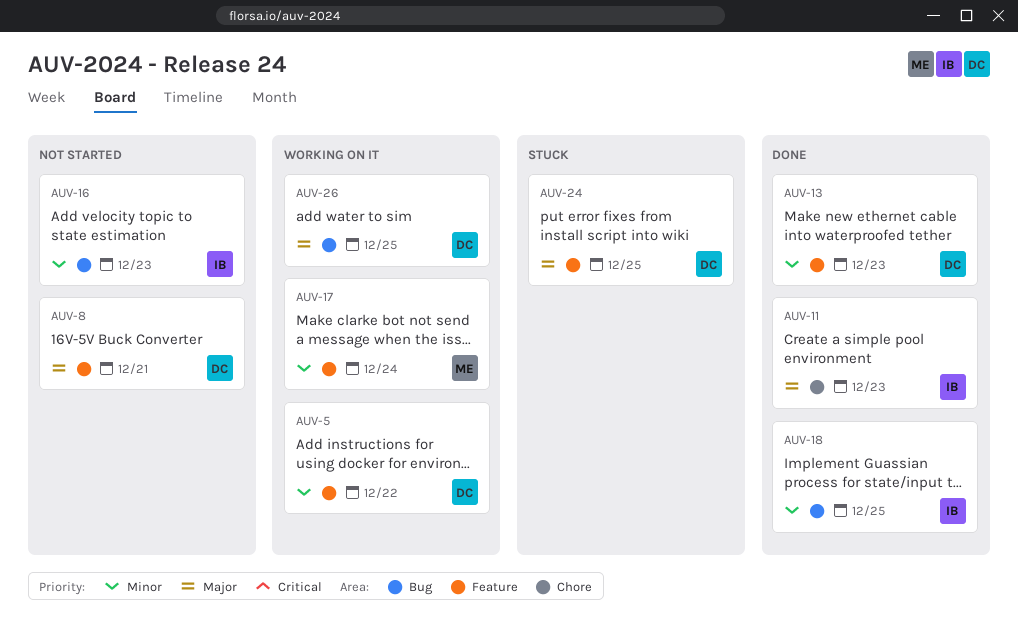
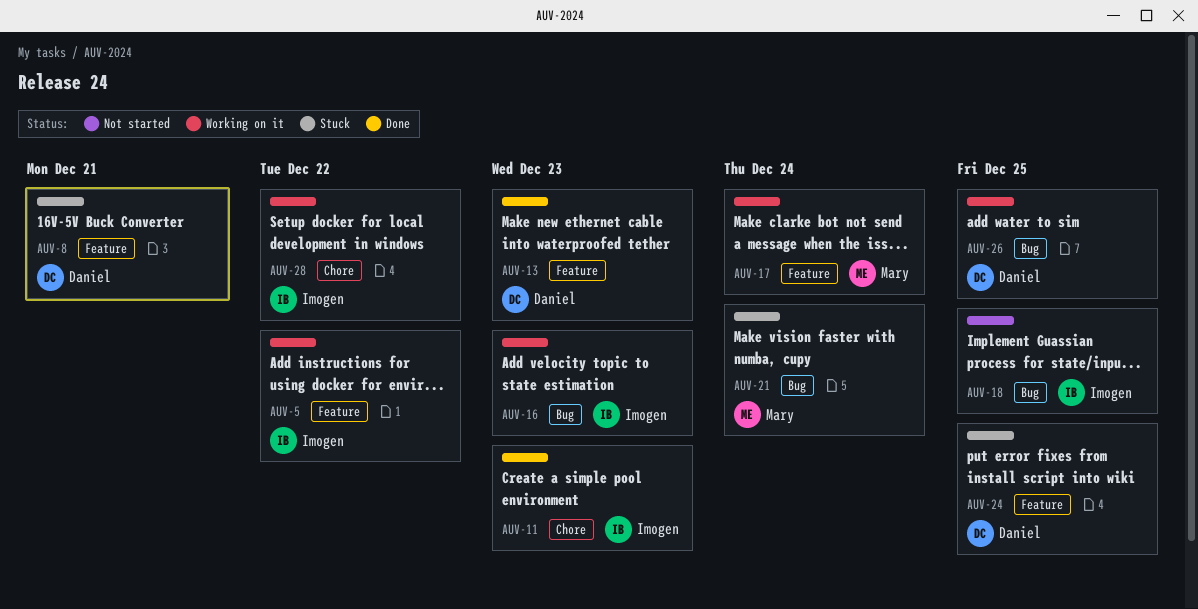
AUV-5, owner: Daniel -> Imogen
AUV-8, status: Not started -> Stuck
AUV-16, status: Not started -> Working on it
AUV-18, status: Done -> Not started
AUV-21: none -> present
AUV-28: none -> present

